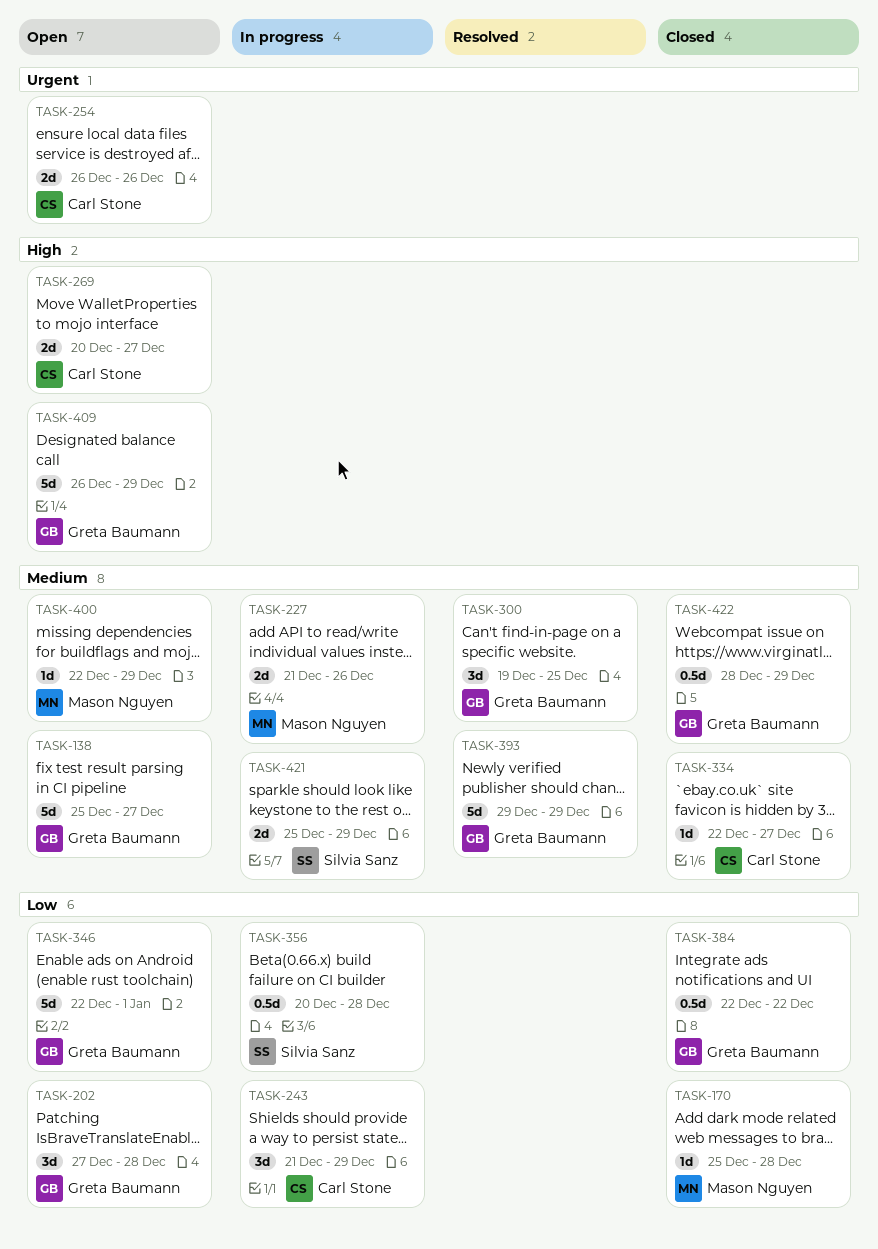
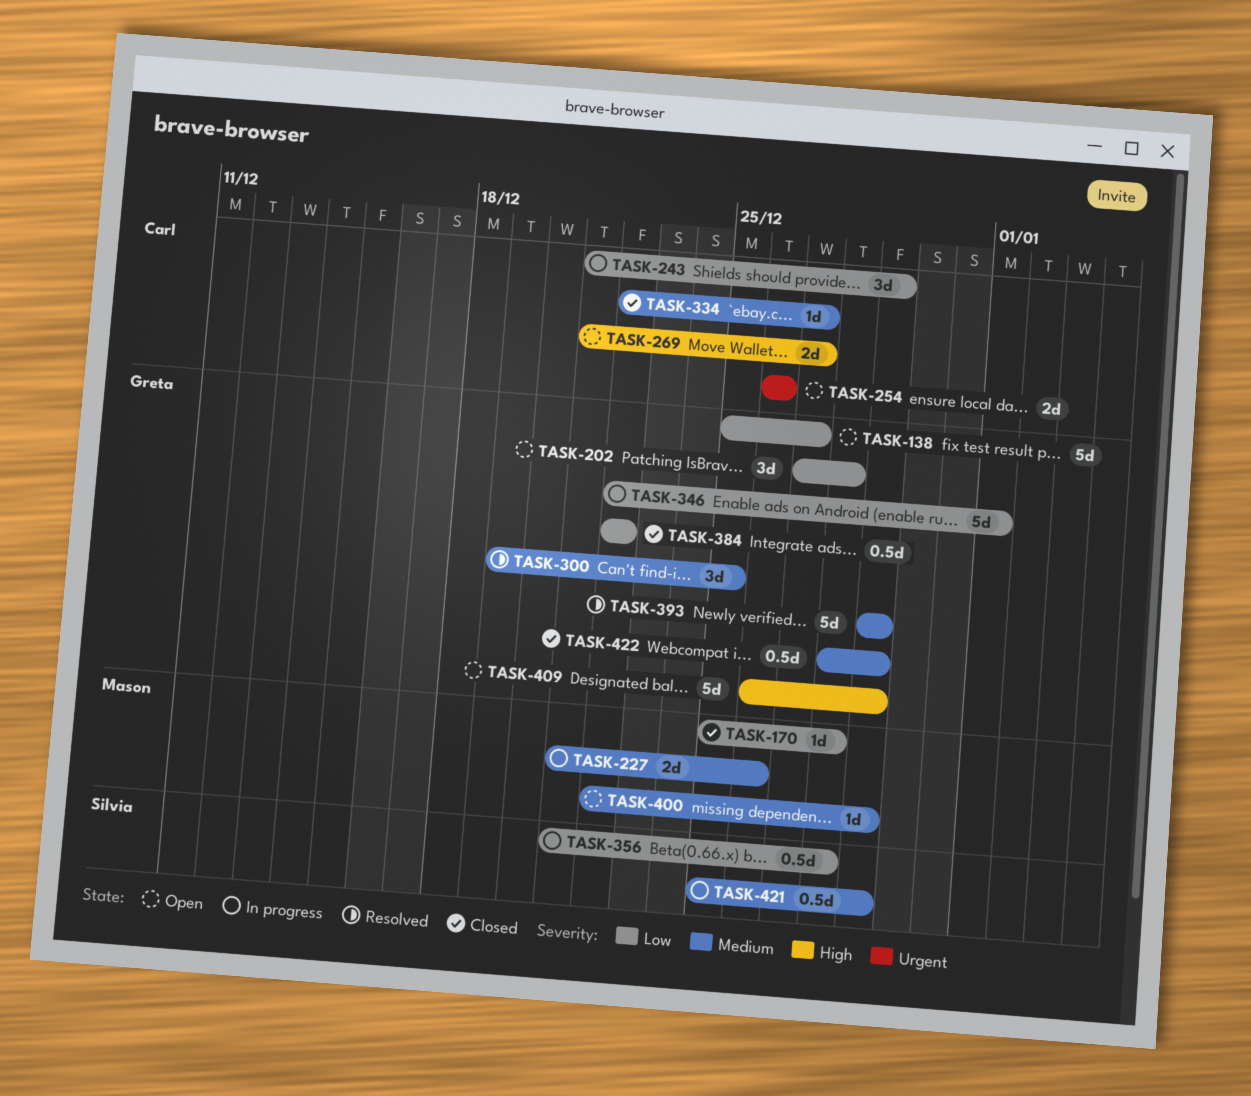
TASK-138, priority: Medium -> Low
TASK-269, start: Dec 20 -> Dec 21
TASK-346, status: Open -> In progress
TASK-356, start: Dec 20 -> Dec 21
TASK-421, estimate: 2d -> 0.5d

